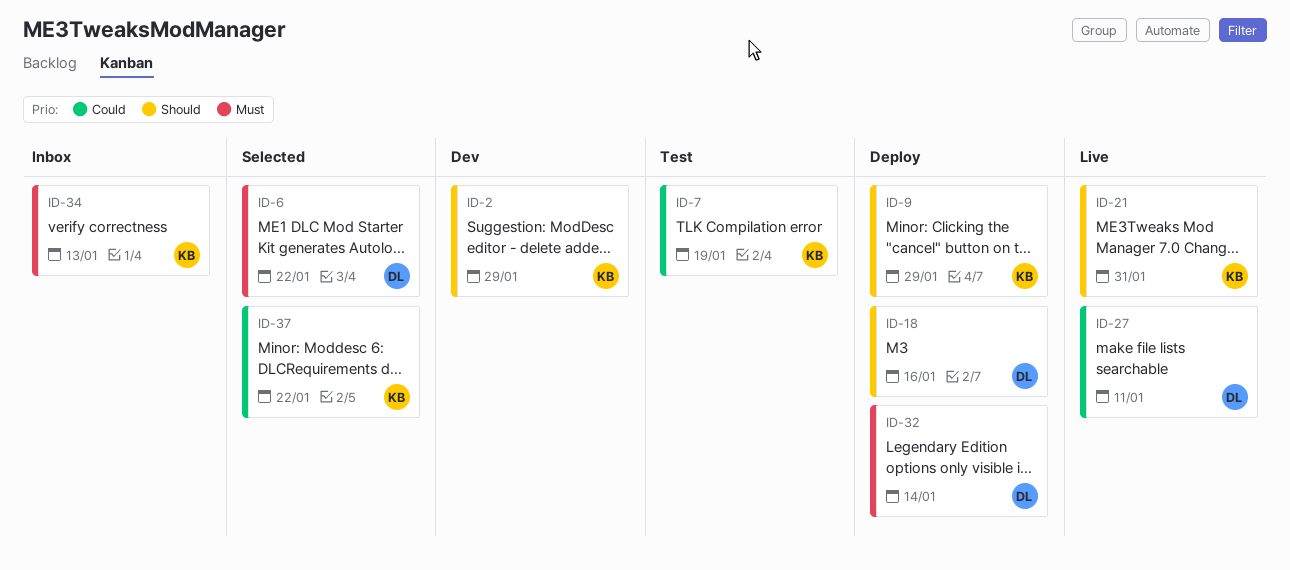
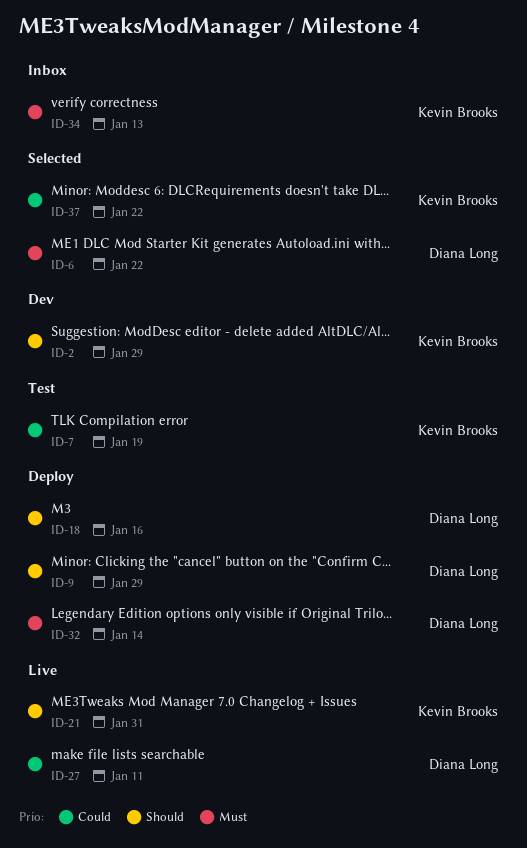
ID-9, owner: Kevin Brooks -> Diana Long

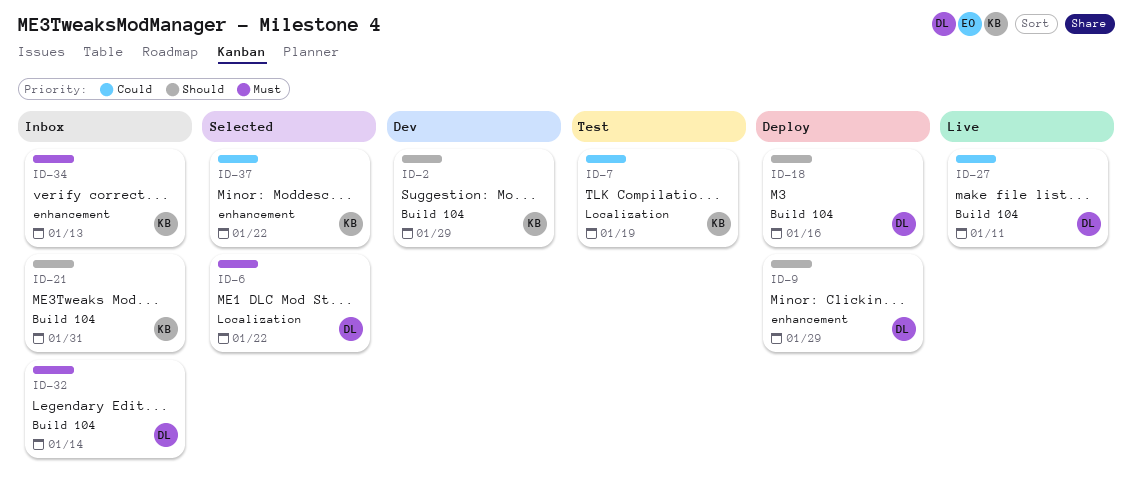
ID-21, status: Live -> Inbox
ID-32, status: Deploy -> Inbox

